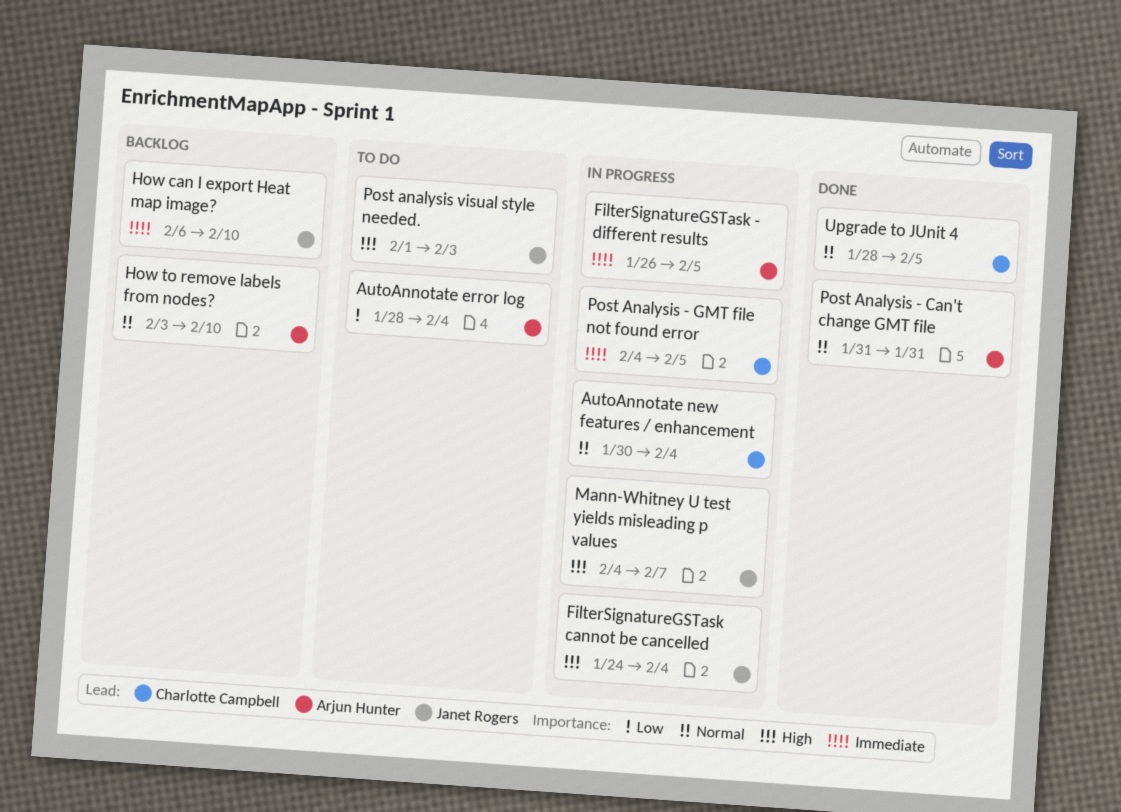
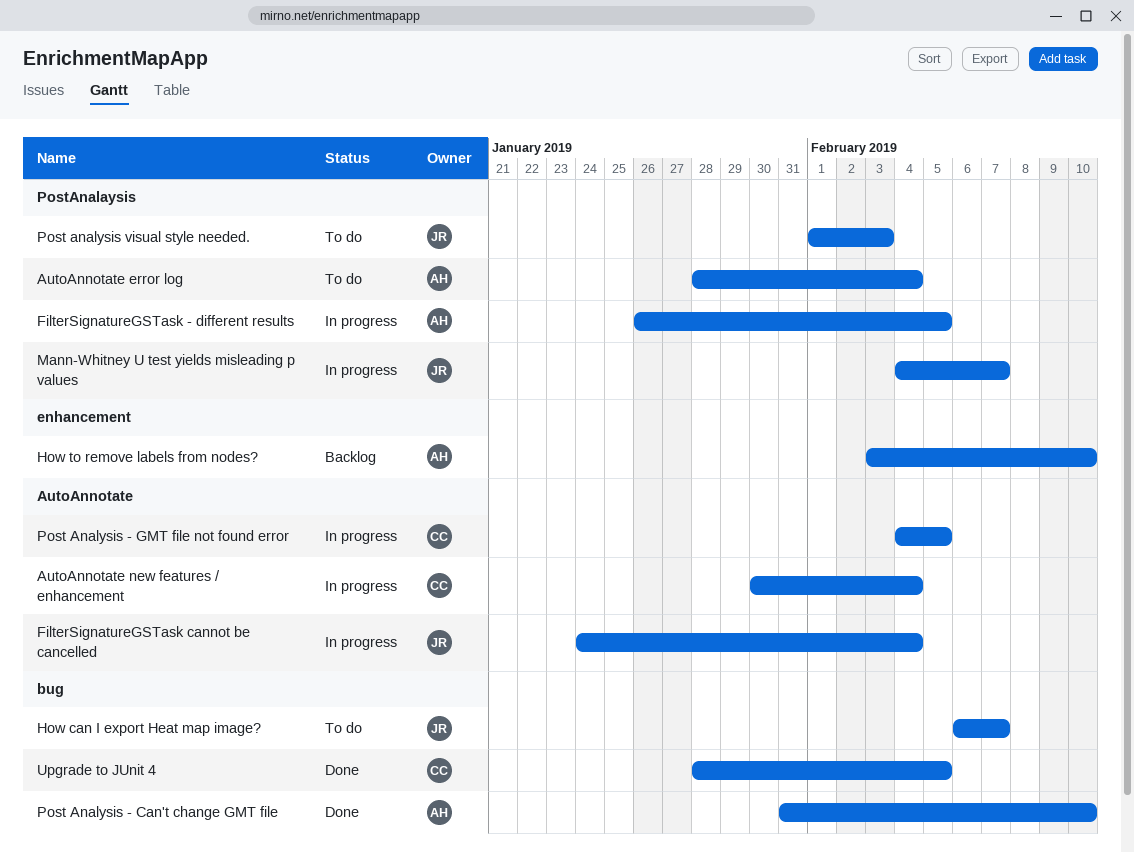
How can I export Heat map image?, status: Backlog -> To do
How can I export Heat map image?, due: Feb 10 -> Feb 7
Post Analysis - Can't change GMT file, due: Jan 31 -> Feb 10

